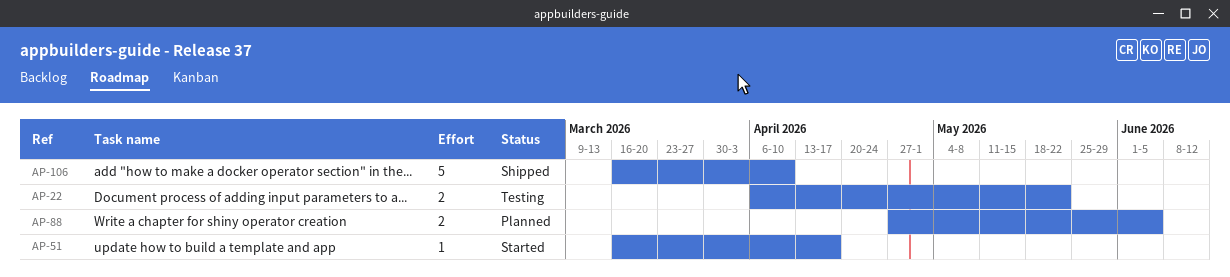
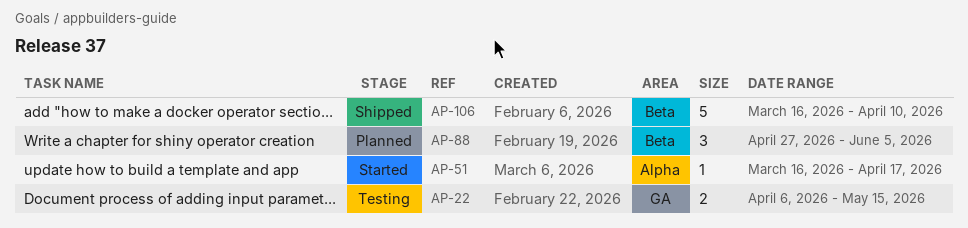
AP-22, due: May 22 -> May 15
AP-88, estimate: 2 -> 3

